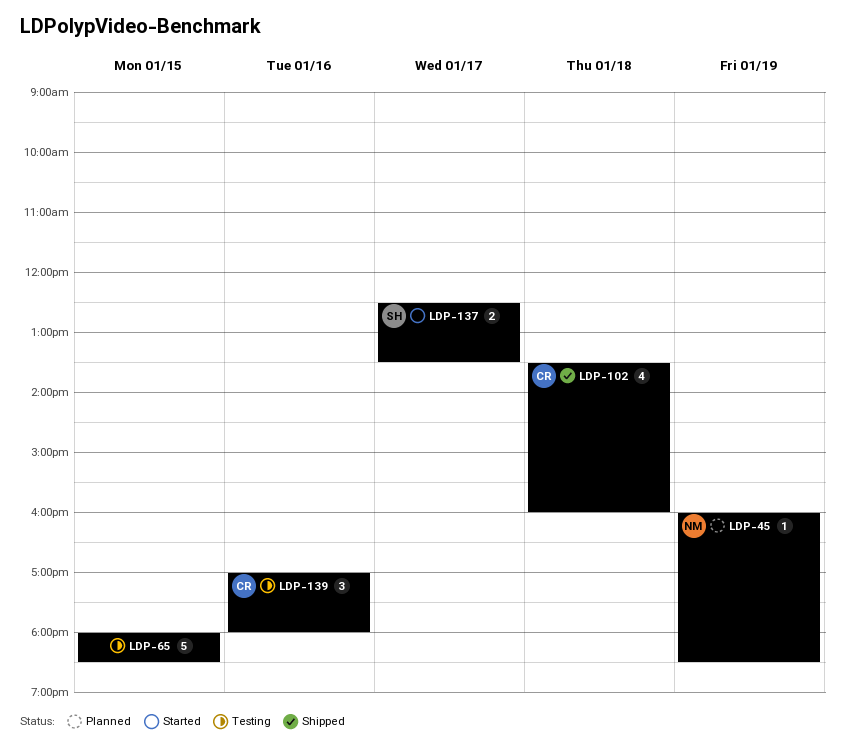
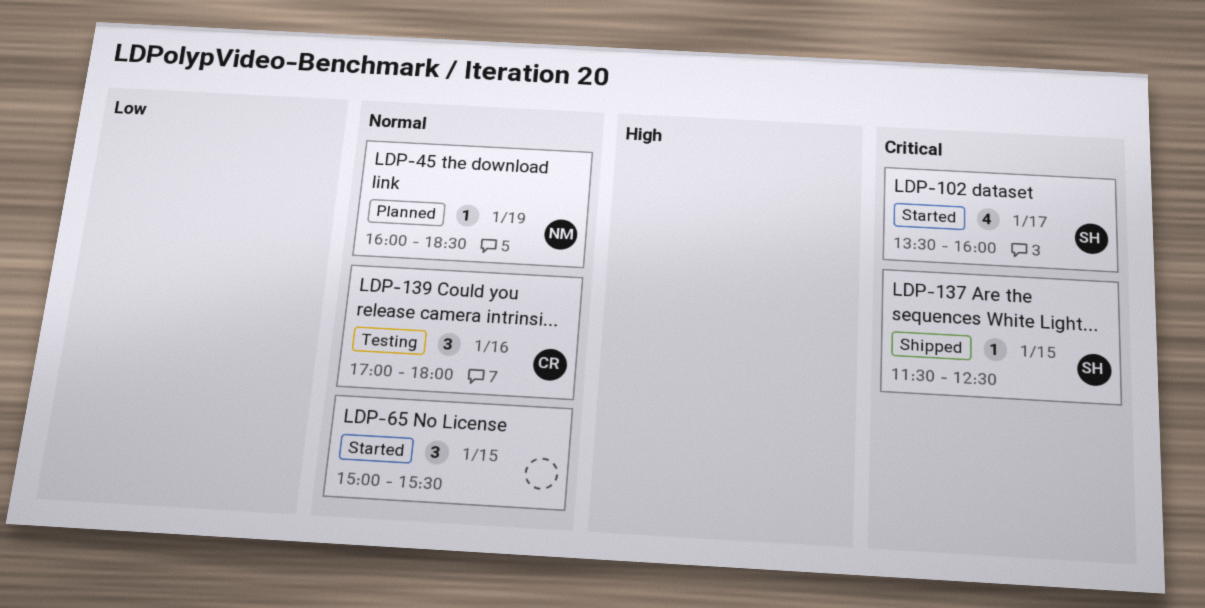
LDP-65, status: Testing -> Started
LDP-65, estimate: 5 -> 3
LDP-65, begins: 18:00 -> 15:00
LDP-65, ends: 18:30 -> 15:30
LDP-102, status: Shipped -> Started
LDP-102, owner: CR -> SH
LDP-102, day: Jan 18 -> Jan 17
LDP-137, status: Started -> Shipped
LDP-137, estimate: 2 -> 1
LDP-137, day: Jan 17 -> Jan 15
LDP-137, begins: 12:30 -> 11:30
LDP-137, ends: 13:30 -> 12:30

